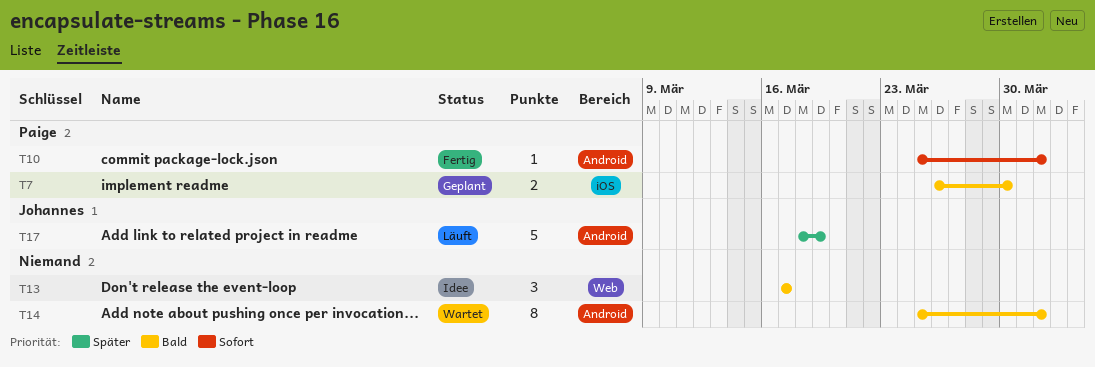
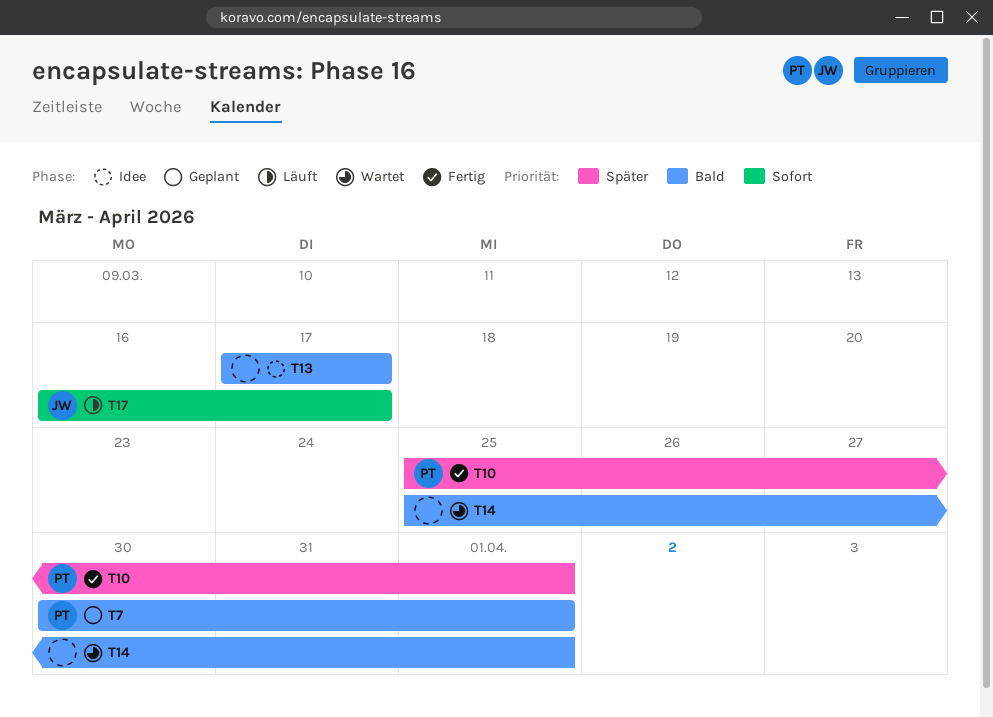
T7, start: Mar 26 -> Mar 30
T7, due: Mar 30 -> Apr 1
T10, priority: Sofort -> Später
T17, priority: Später -> Sofort
T17, start: Mar 18 -> Mar 16
T17, due: Mar 19 -> Mar 17

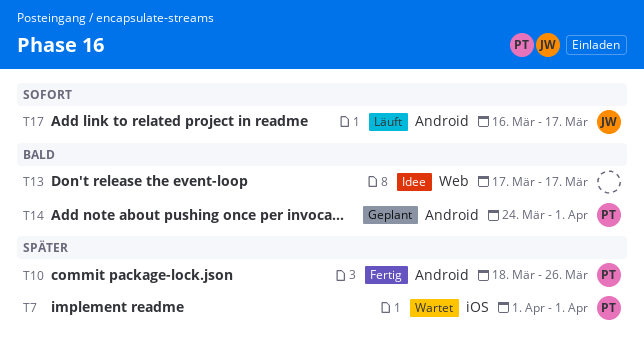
T7, status: Geplant -> Wartet
T7, priority: Bald -> Später
T7, start: Mar 30 -> Apr 1
T10, start: Mar 25 -> Mar 18
T10, due: Apr 1 -> Mar 26
T14, status: Wartet -> Geplant
T14, owner: none -> PT
T14, start: Mar 25 -> Mar 24

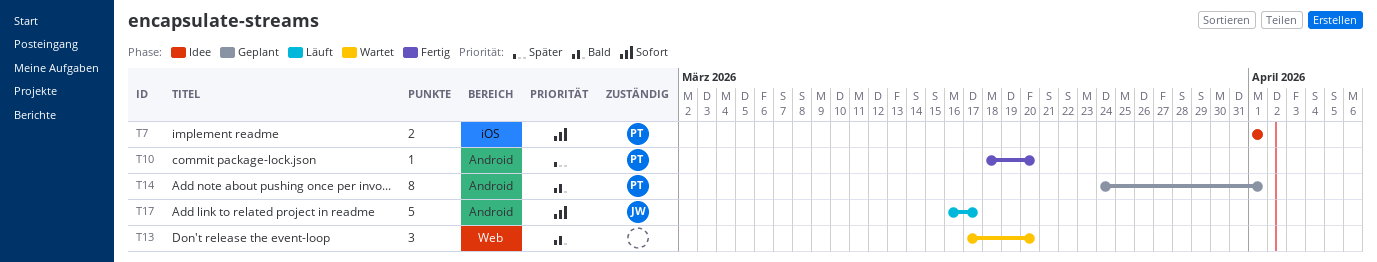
T7, status: Wartet -> Idee
T7, priority: Später -> Sofort
T10, due: Mar 26 -> Mar 20
T13, status: Idee -> Wartet
T13, due: Mar 17 -> Mar 20

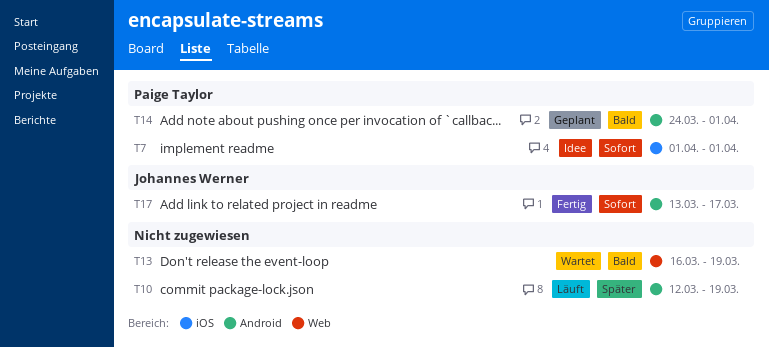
T10, status: Fertig -> Läuft
T10, owner: Paige Taylor -> none
T10, start: Mar 18 -> Mar 12
T10, due: Mar 20 -> Mar 19
T13, start: Mar 17 -> Mar 16
T13, due: Mar 20 -> Mar 19
T17, status: Läuft -> Fertig
T17, start: Mar 16 -> Mar 13

